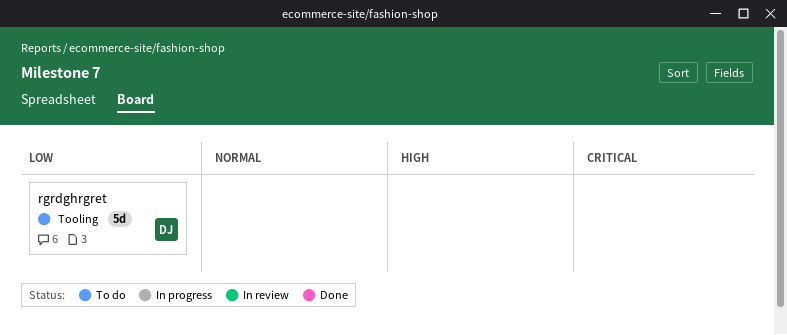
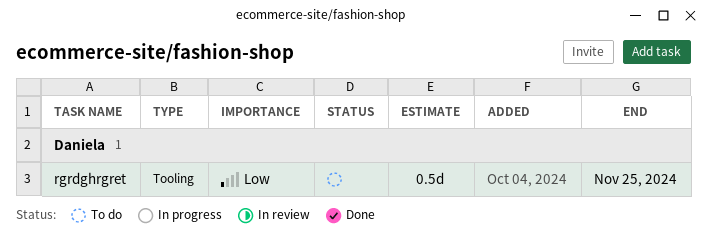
rgrdghrgret, estimate: 5d -> 0.5d

